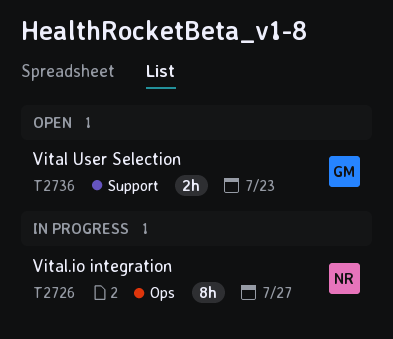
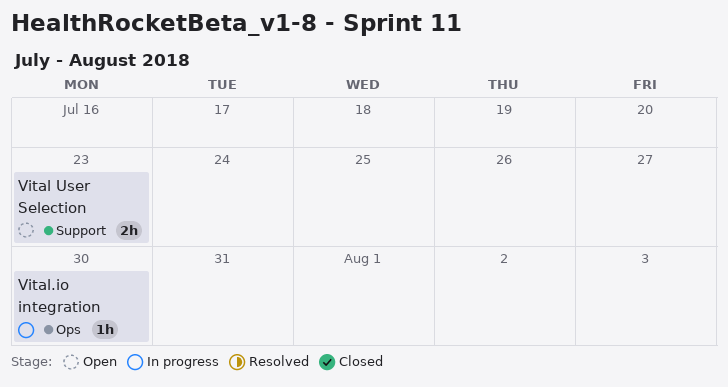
Vital.io integration, estimate: 8h -> 1h
Vital.io integration, due: Jul 27 -> Jul 30

